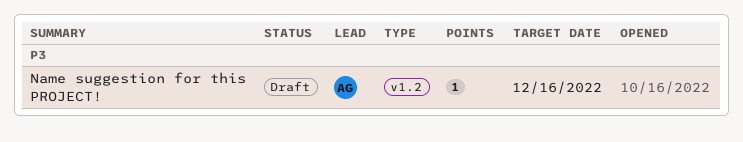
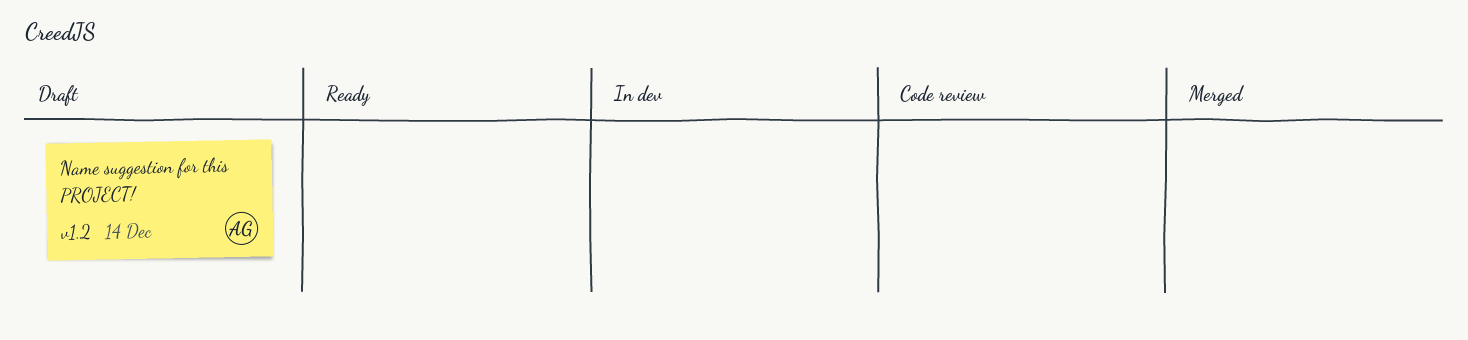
Name suggestion for this PROJECT!, due: Dec 16 -> Dec 14

